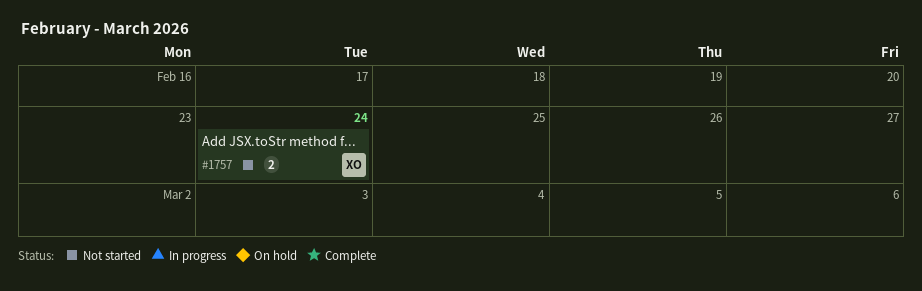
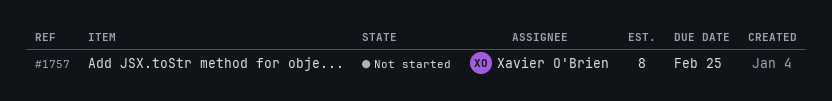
#1757, estimate: 2 -> 8
#1757, due: Feb 24 -> Feb 25

